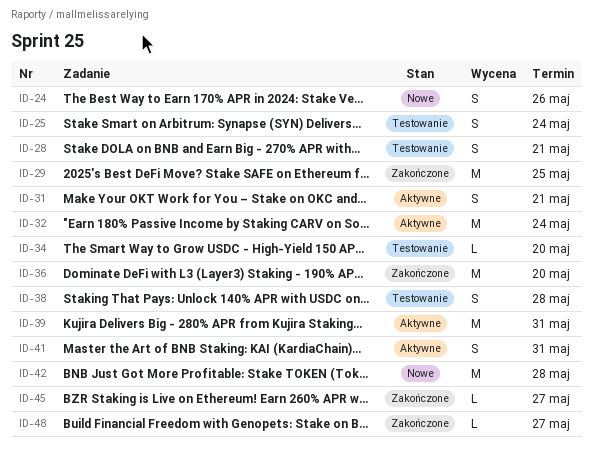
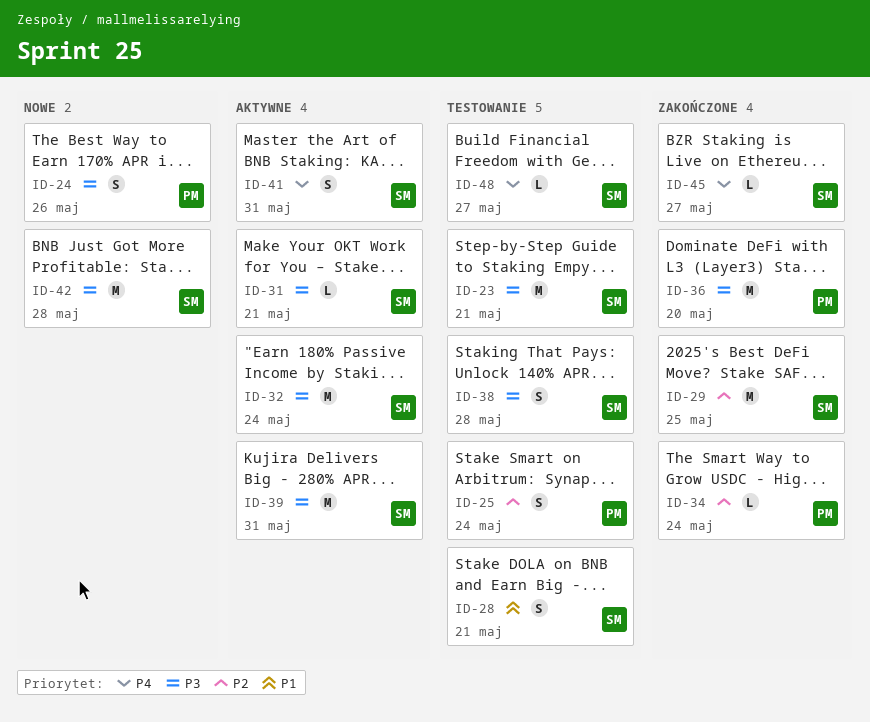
ID-23: none -> present
ID-31, estimate: S -> L
ID-34, status: Testowanie -> Zakończone
ID-34, due: May 20 -> May 24
ID-48, status: Zakończone -> Testowanie

